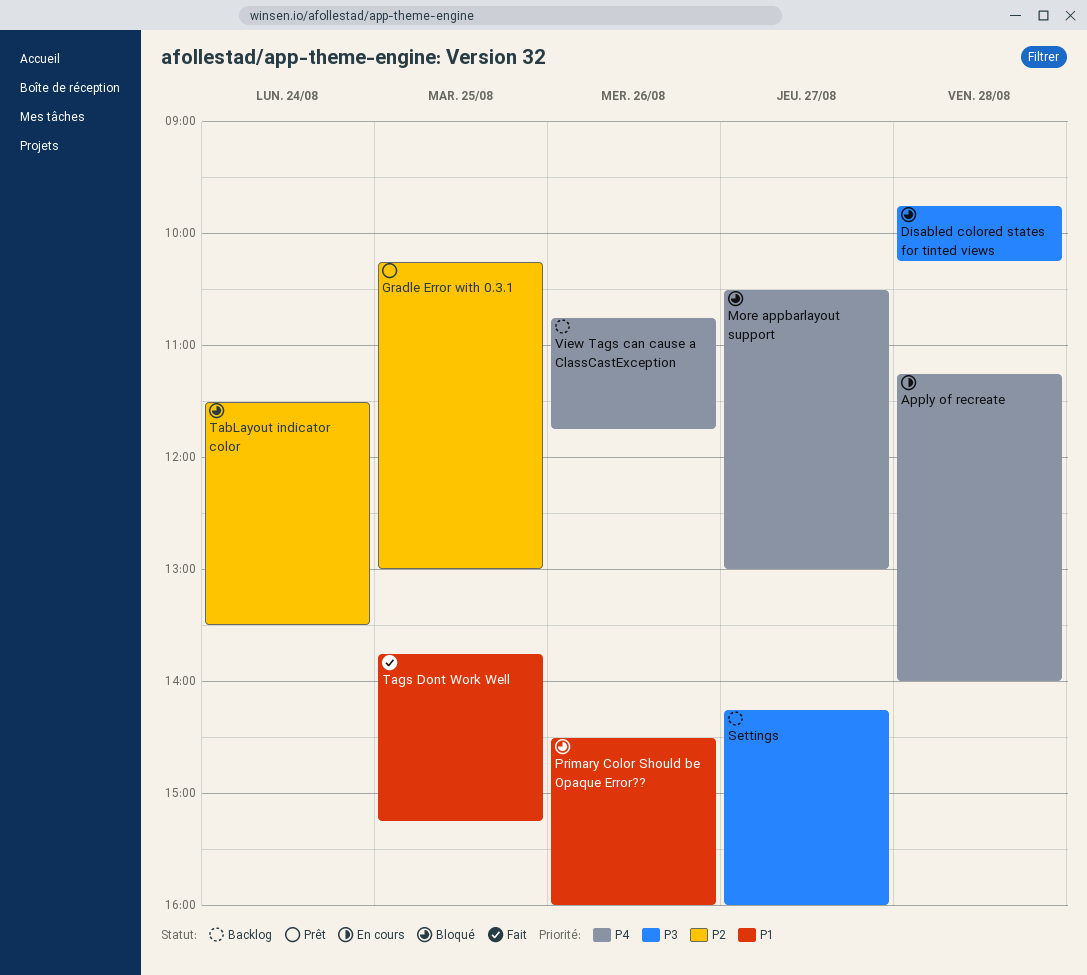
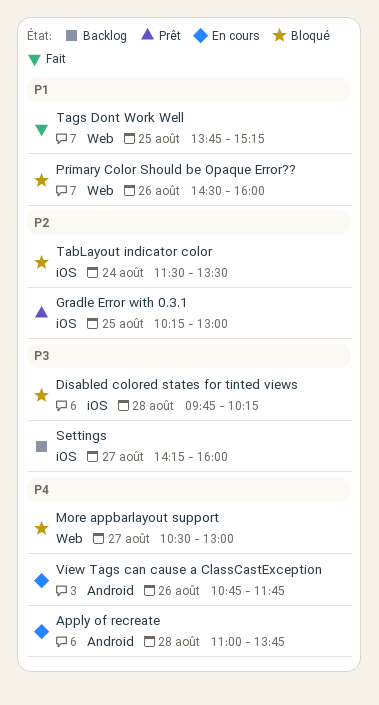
Apply of recreate, begins: 11:15 -> 11:00
Apply of recreate, ends: 14:00 -> 13:45
View Tags can cause a ClassCastException, status: Backlog -> En cours

